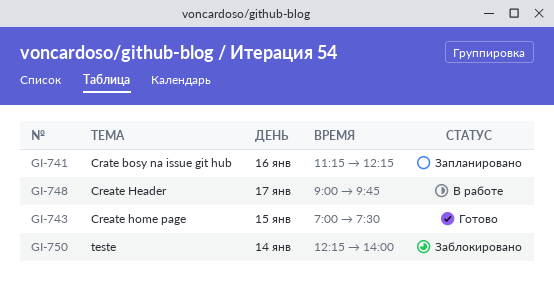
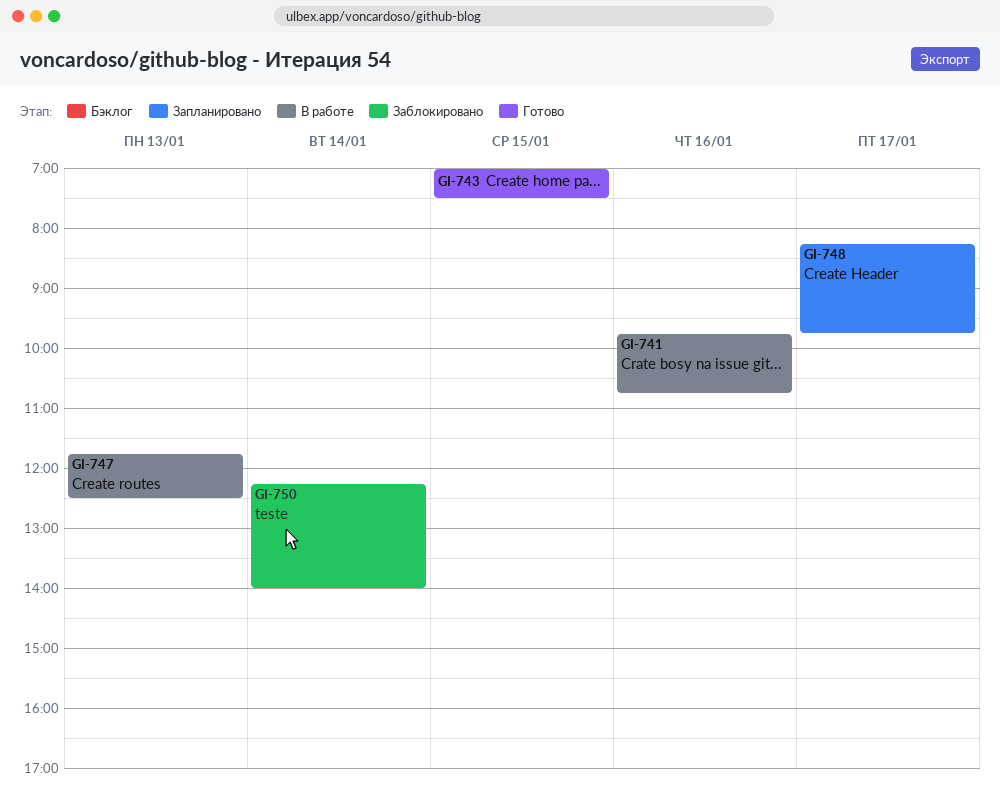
GI-741, status: Запланировано -> В работе
GI-741, begins: 11:15 -> 09:45
GI-741, ends: 12:15 -> 10:45
GI-747: none -> present
GI-748, status: В работе -> Запланировано
GI-748, begins: 09:00 -> 08:15

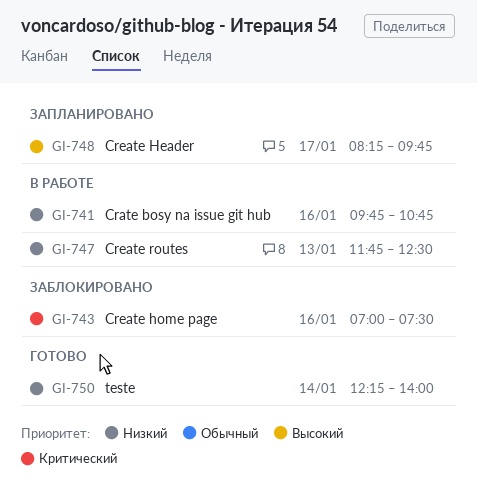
GI-743, status: Готово -> Заблокировано
GI-743, day: Jan 15 -> Jan 16
GI-750, status: Заблокировано -> Готово

